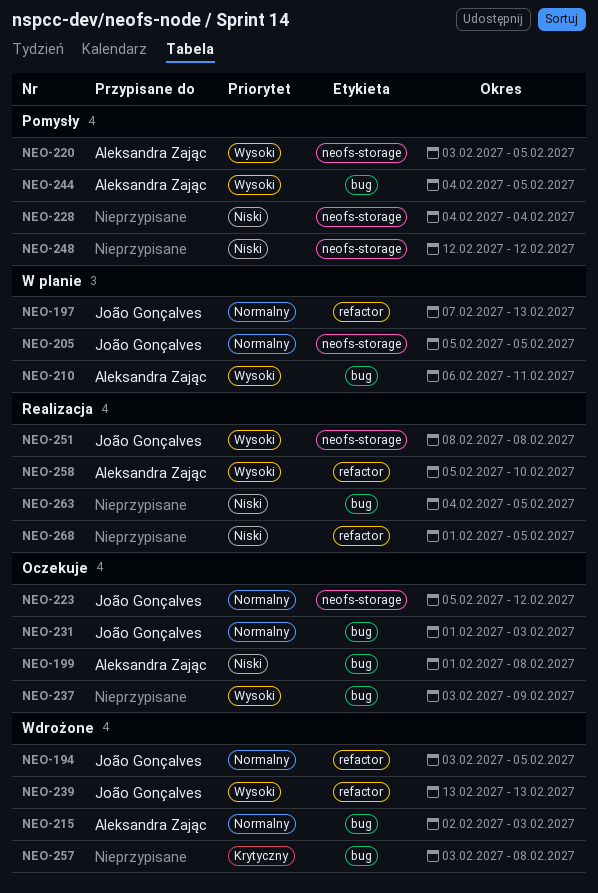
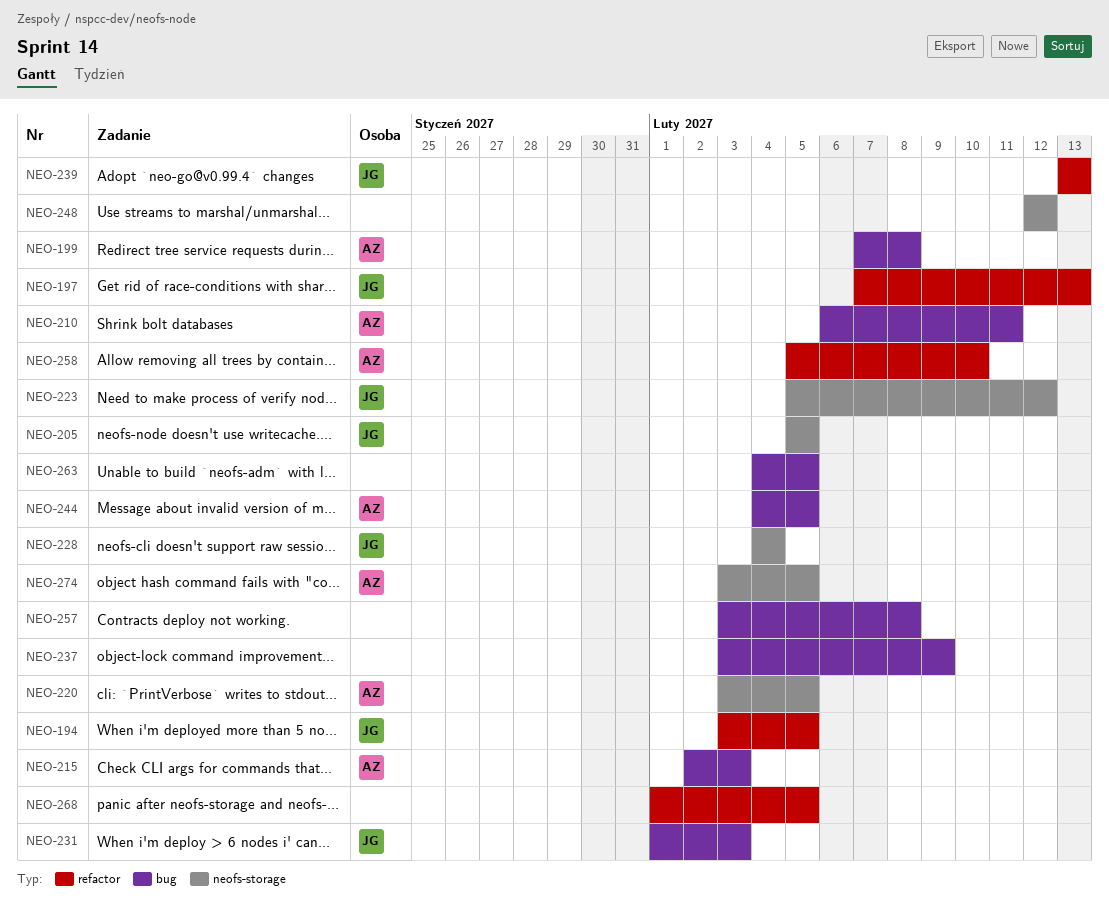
NEO-199, start: Feb 1 -> Feb 7
NEO-228, owner: none -> João Gonçalves
NEO-251: present -> none
NEO-274: none -> present

